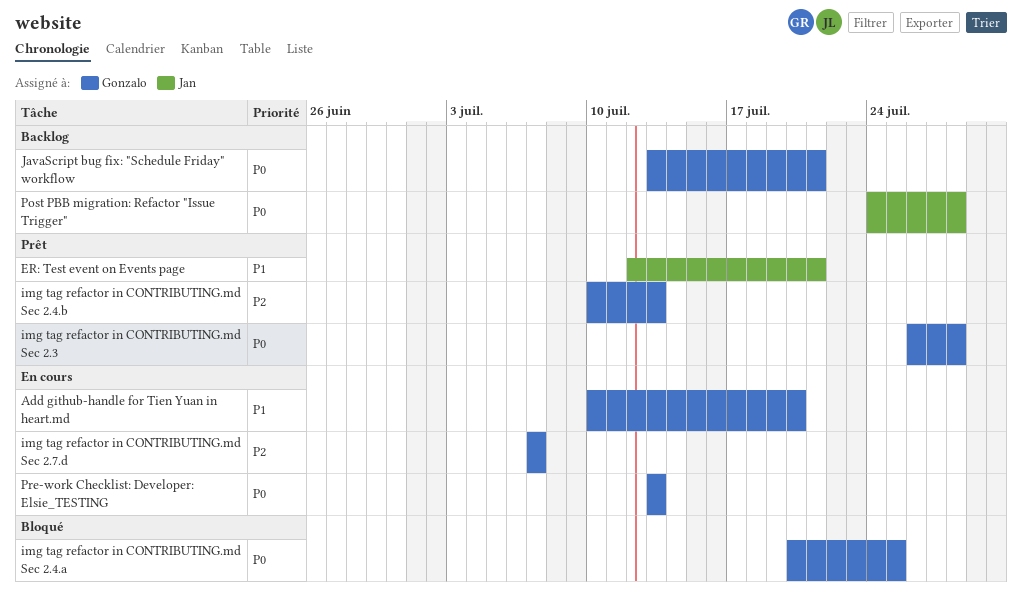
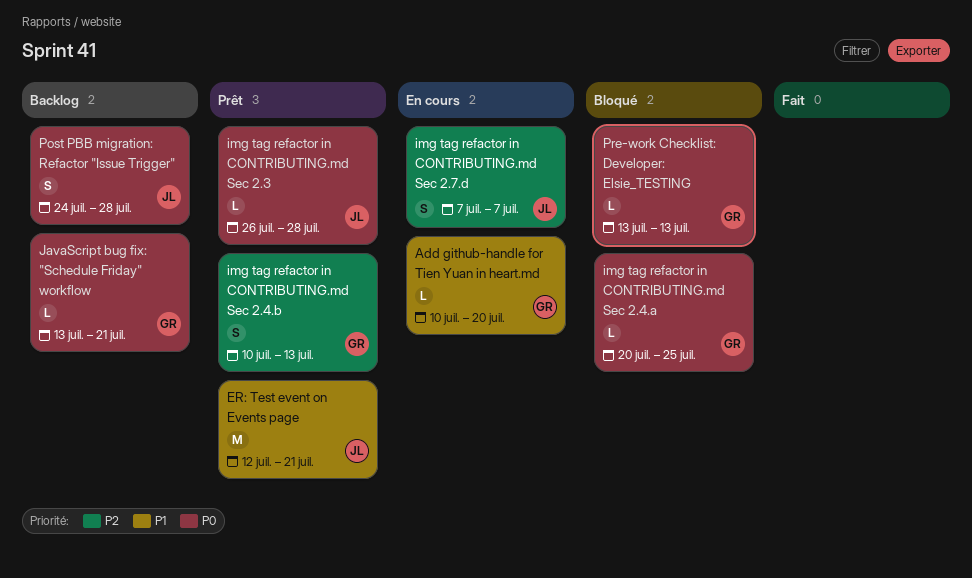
img tag refactor in CONTRIBUTING.md Sec 2.3, owner: Gonzalo -> Jan
img tag refactor in CONTRIBUTING.md Sec 2.7.d, owner: Gonzalo -> Jan
Pre-work Checklist: Developer: Elsie_TESTING, status: En cours -> Bloqué

